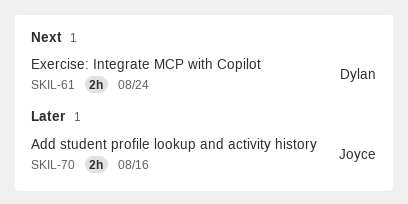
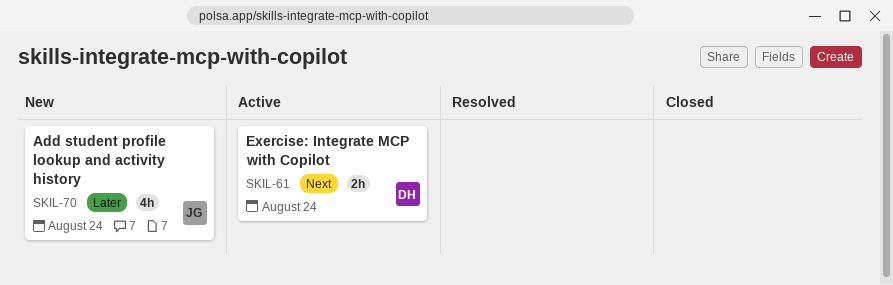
SKIL-70, estimate: 2h -> 4h
SKIL-70, due: Aug 16 -> Aug 24

